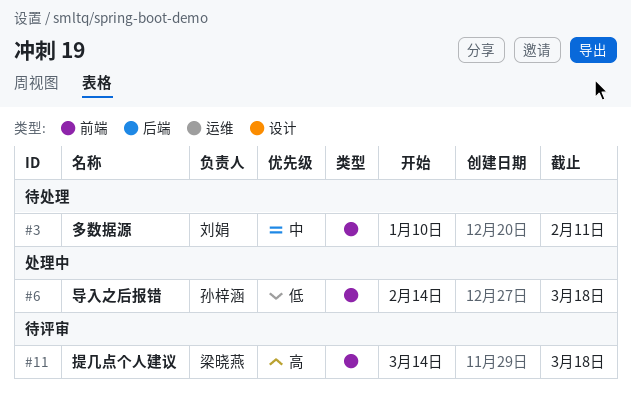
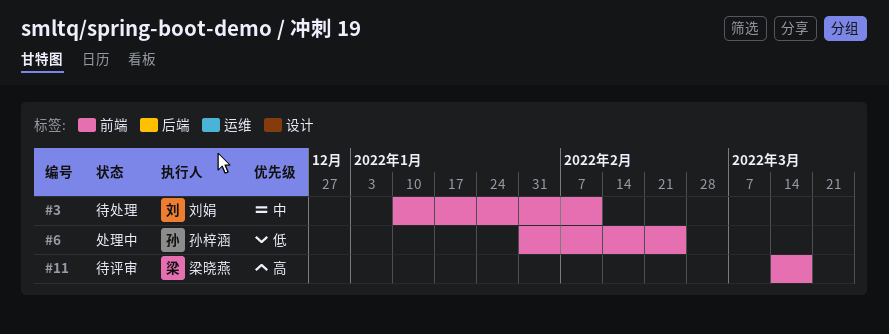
#6, start: Feb 14 -> Jan 31
#6, due: Mar 18 -> Feb 25

